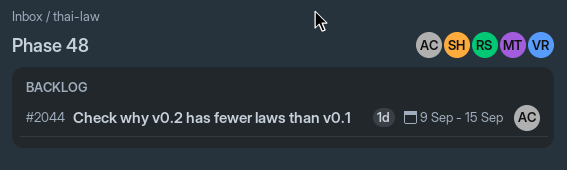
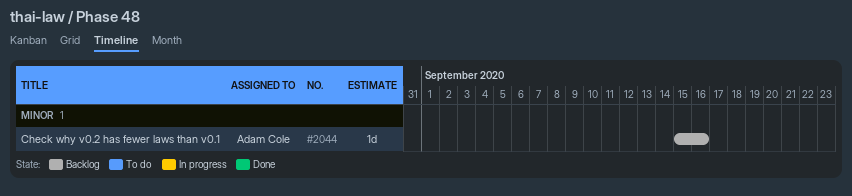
#2044, start: Sep 9 -> Sep 15
#2044, due: Sep 15 -> Sep 16

